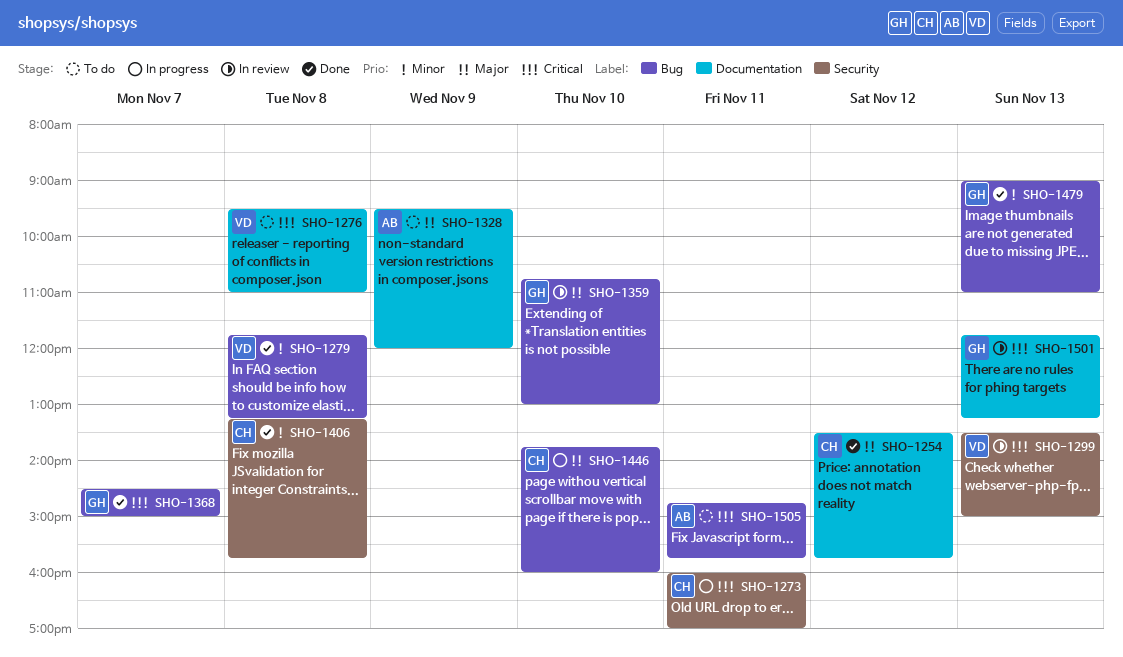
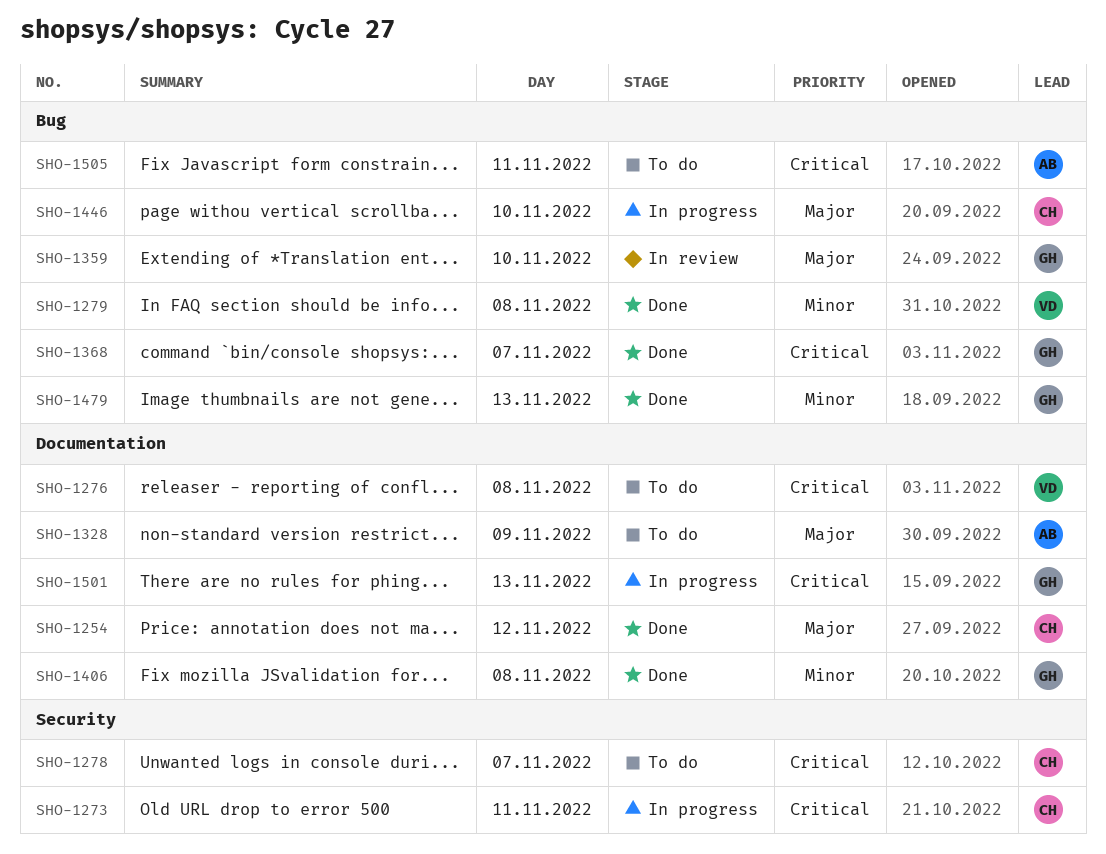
SHO-1278: none -> present
SHO-1299: present -> none
SHO-1406, owner: CH -> GH
SHO-1406, label: Security -> Documentation
SHO-1501, status: In review -> In progress

